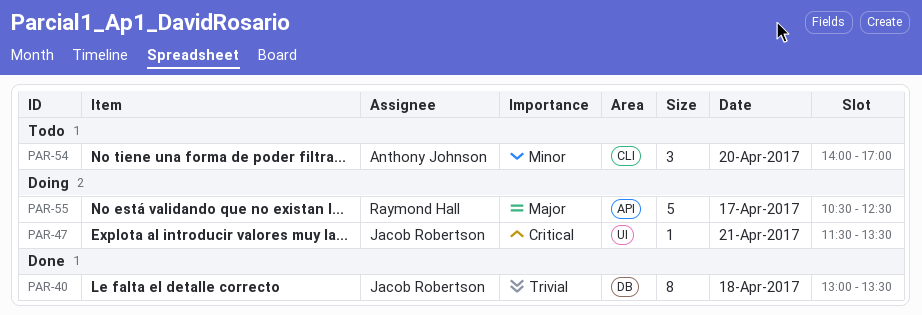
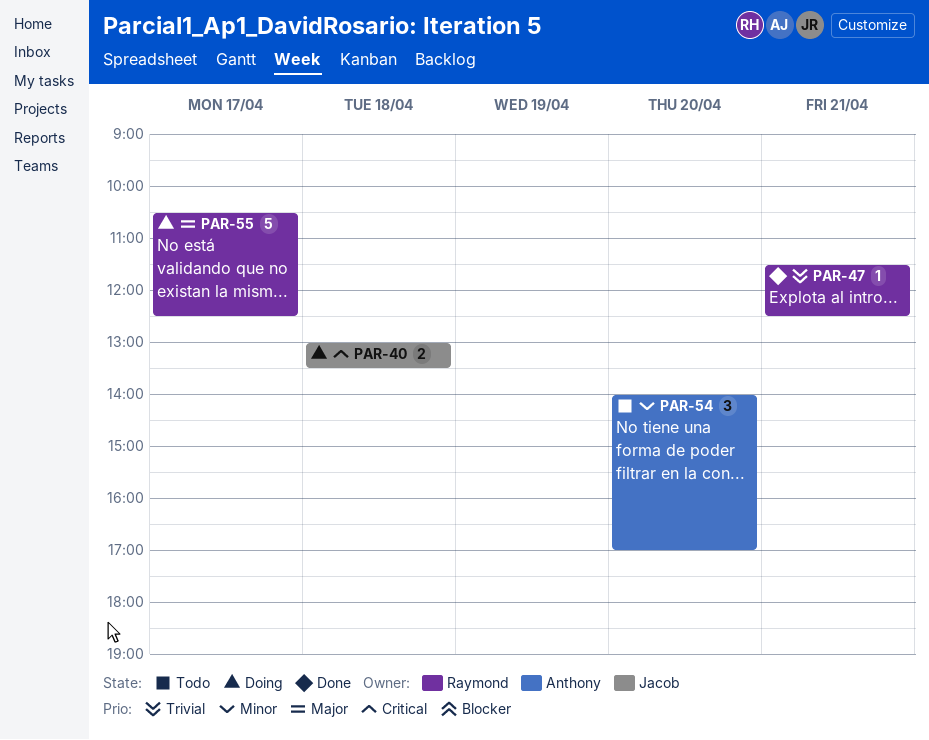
PAR-40, status: Done -> Doing
PAR-40, priority: Trivial -> Critical
PAR-40, estimate: 8 -> 2
PAR-47, status: Doing -> Done
PAR-47, owner: Jacob Robertson -> Raymond Hall
PAR-47, priority: Critical -> Trivial
PAR-47, ends: 13:30 -> 12:30

